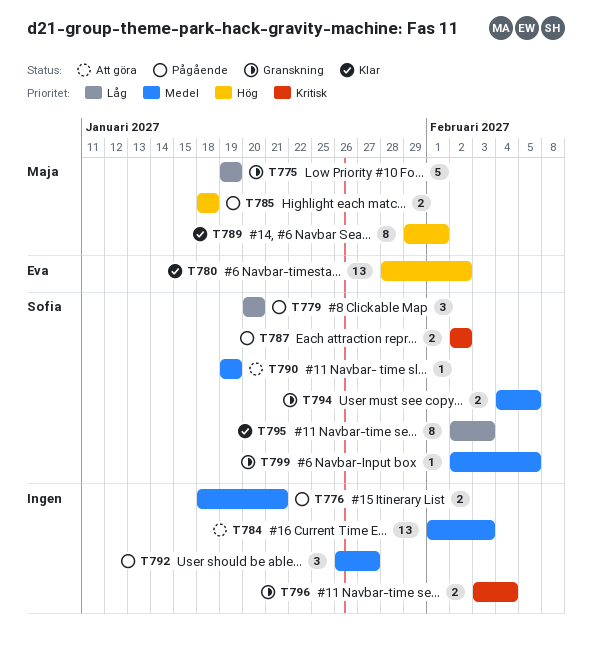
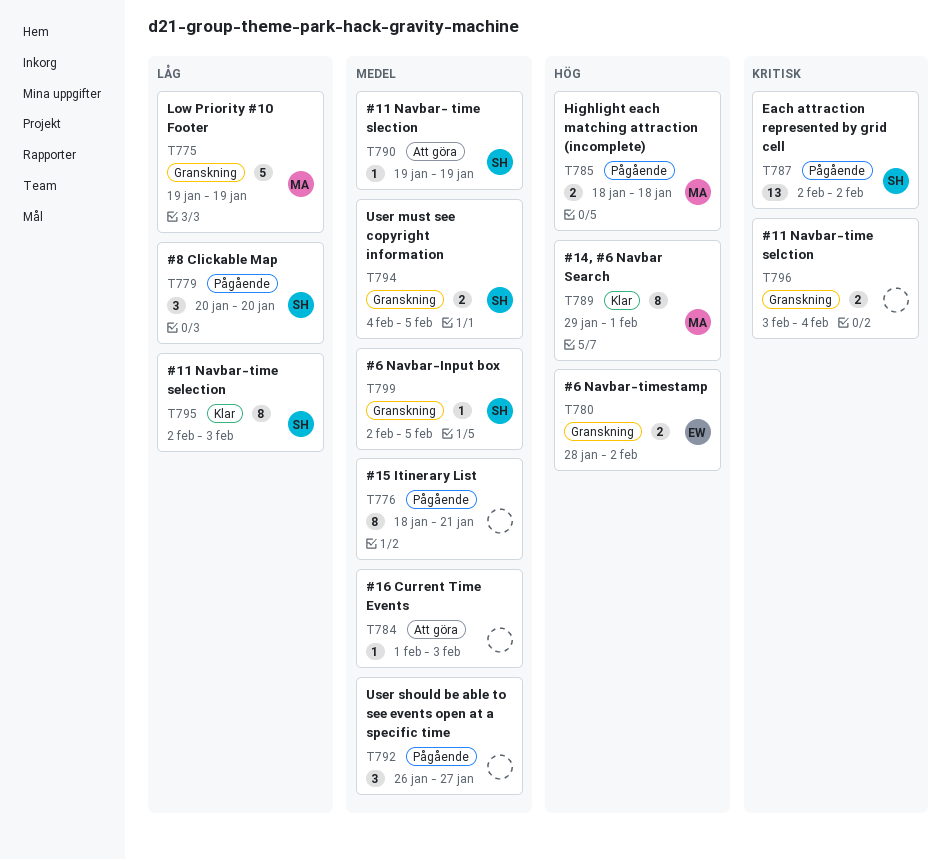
T776, estimate: 2 -> 8
T780, status: Klar -> Granskning
T780, estimate: 13 -> 2
T784, estimate: 13 -> 1
T787, estimate: 2 -> 13

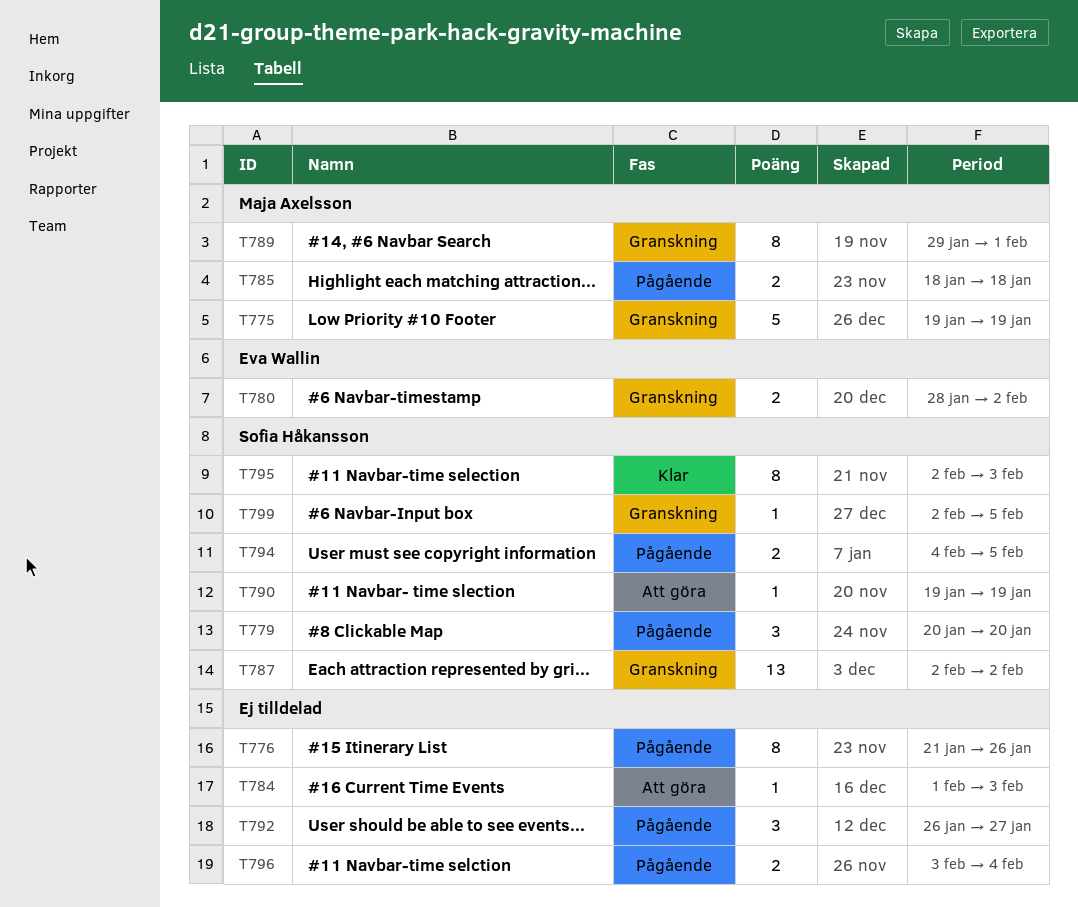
T776, start: Jan 18 -> Jan 21
T776, due: Jan 21 -> Jan 26
T787, status: Pågående -> Granskning
T789, status: Klar -> Granskning
T794, status: Granskning -> Pågående
T796, status: Granskning -> Pågående

